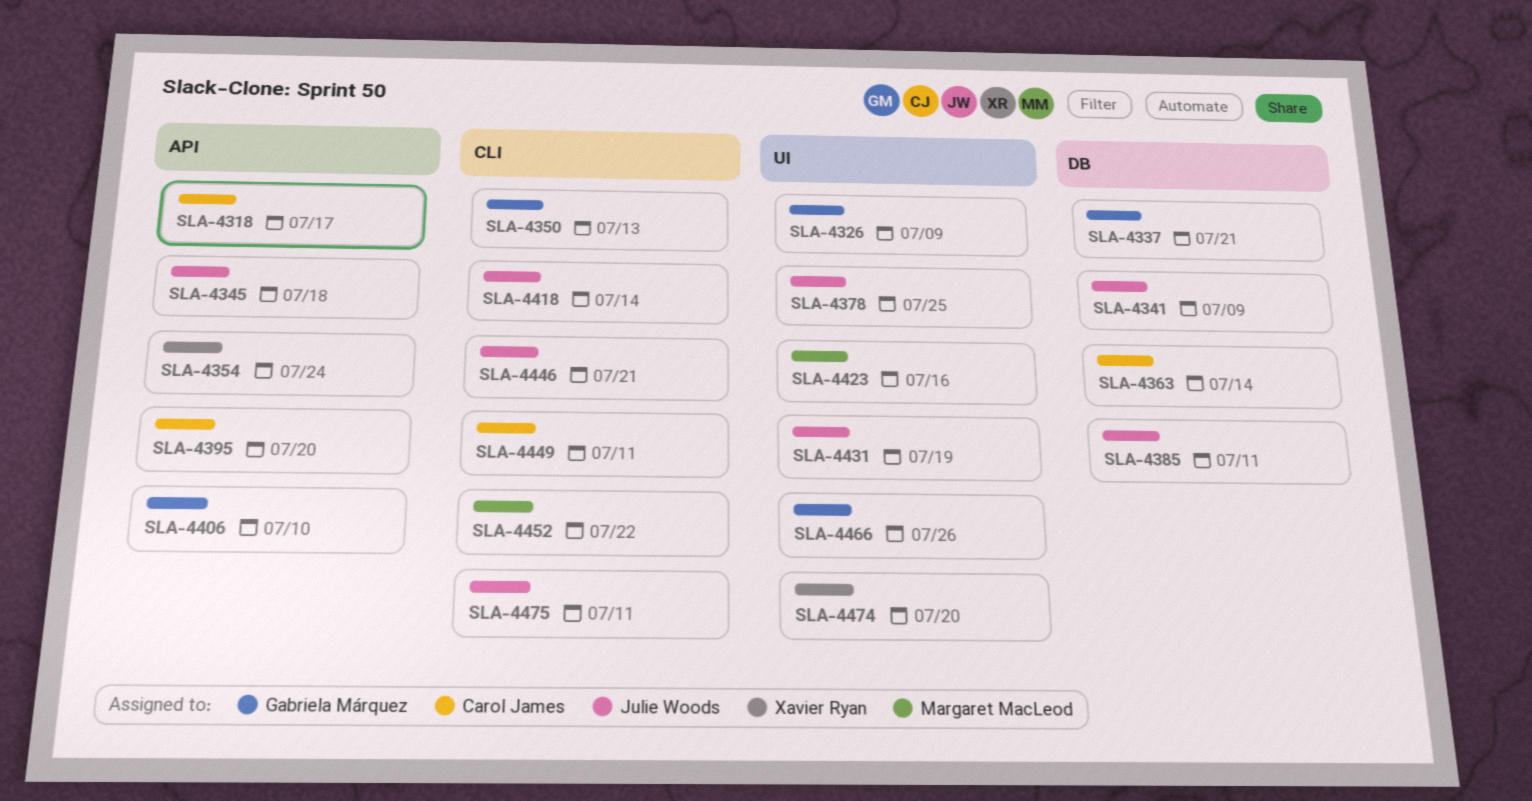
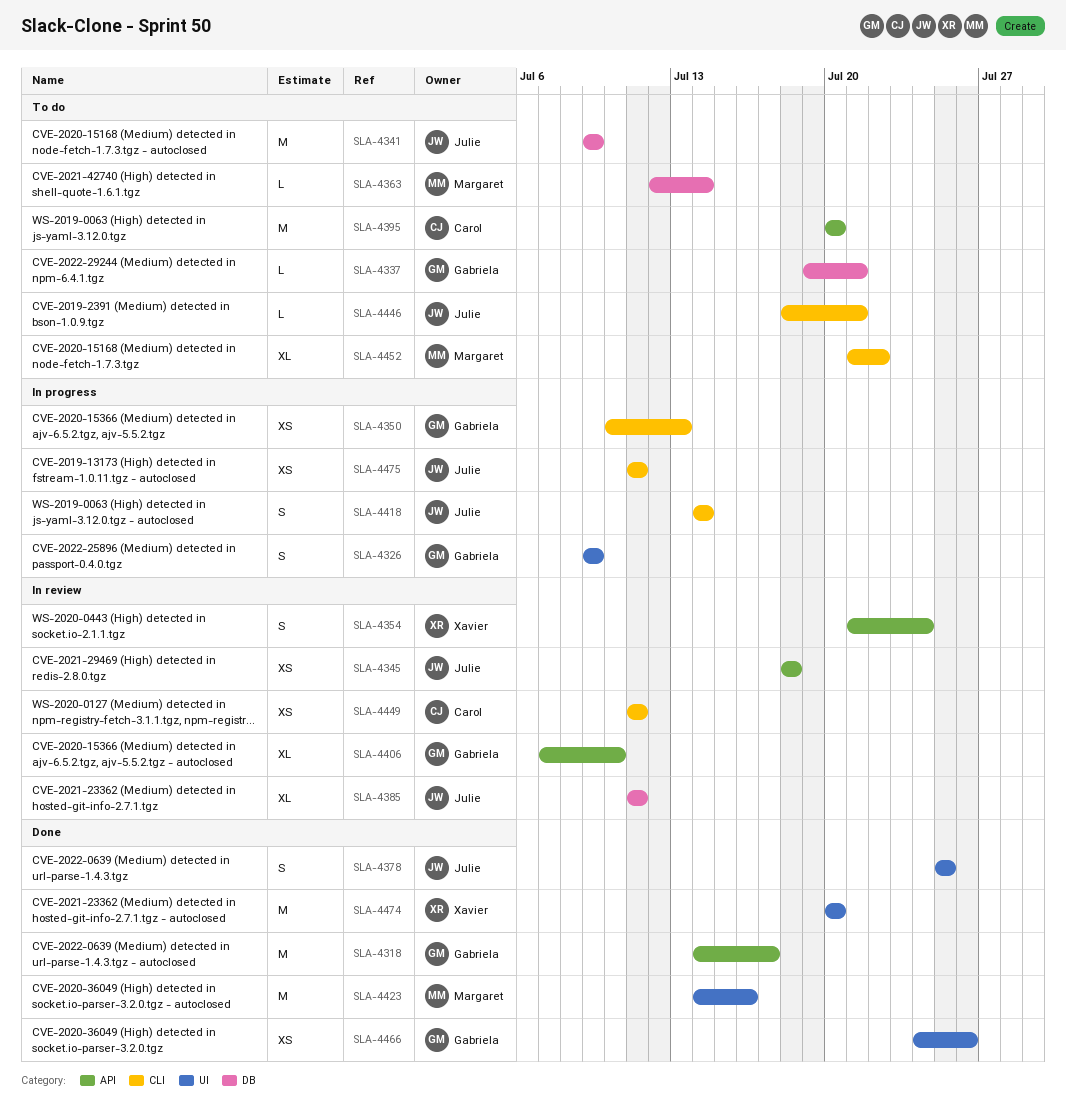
SLA-4318, owner: Carol James -> Gabriela Márquez
SLA-4363, owner: Carol James -> Margaret MacLeod
SLA-4431: present -> none

